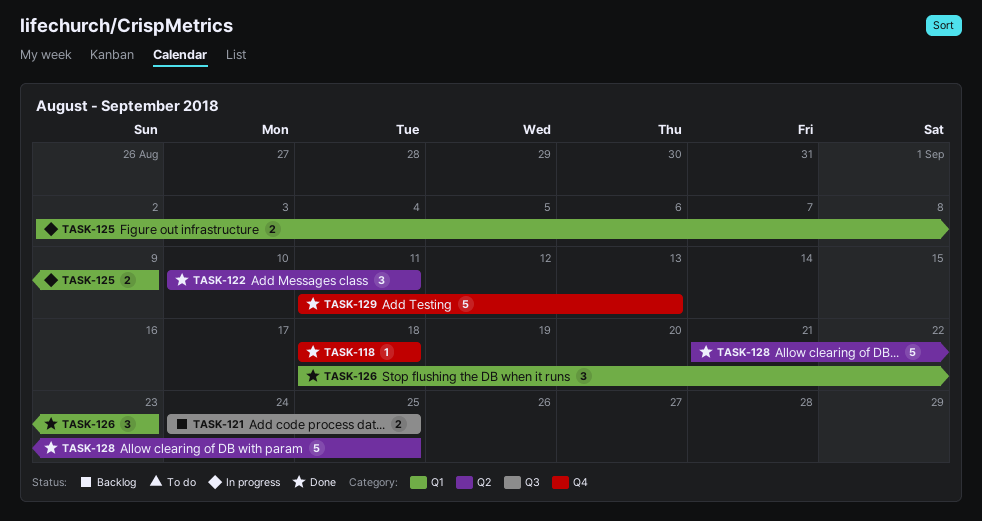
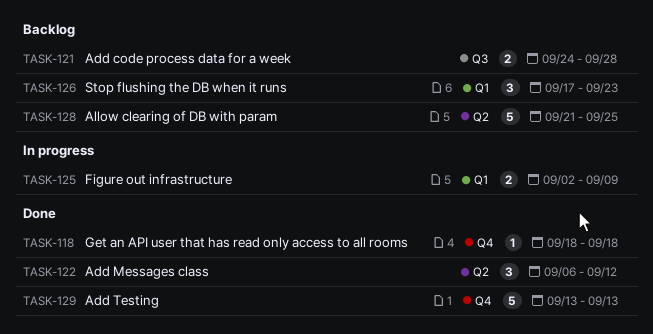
TASK-121, due: Sep 25 -> Sep 28
TASK-122, start: Sep 10 -> Sep 6
TASK-122, due: Sep 11 -> Sep 12
TASK-126, status: Done -> Backlog
TASK-126, start: Sep 18 -> Sep 17
TASK-128, status: Done -> Backlog
TASK-129, start: Sep 11 -> Sep 13

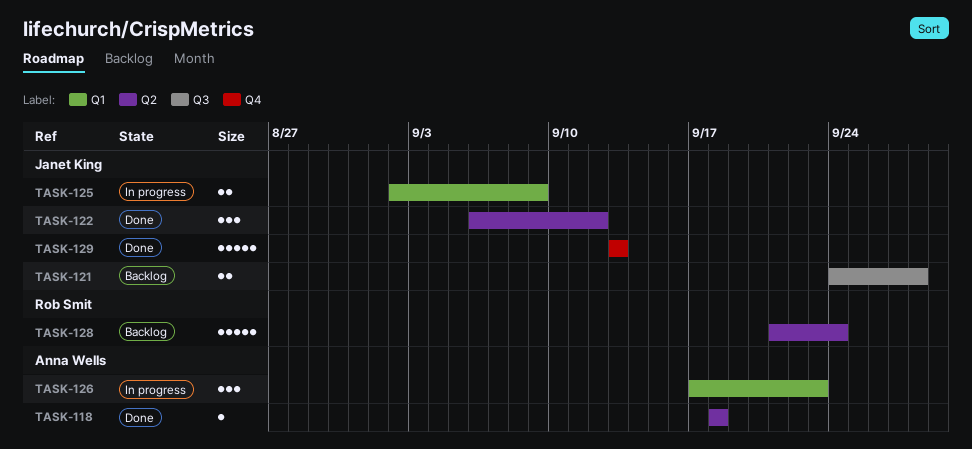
TASK-118, label: Q4 -> Q2
TASK-126, status: Backlog -> In progress
TASK-128, due: Sep 25 -> Sep 24

